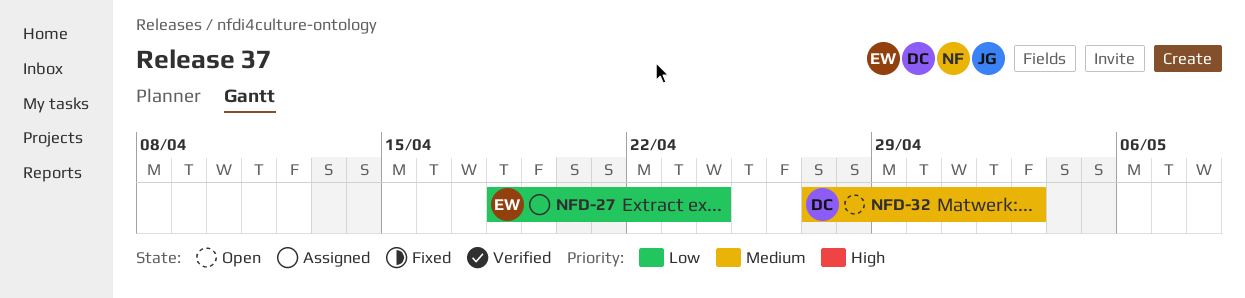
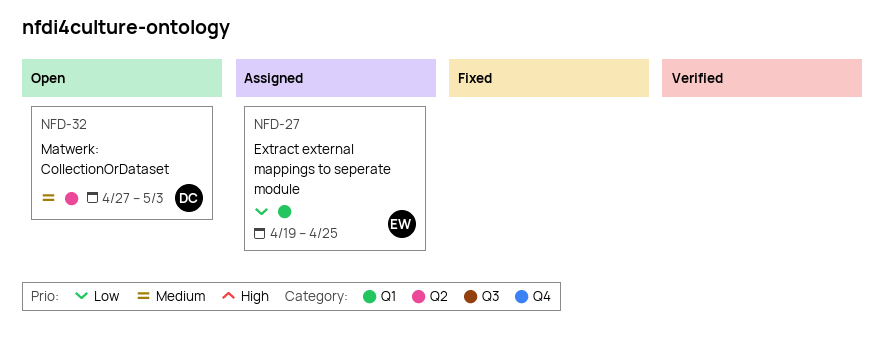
NFD-27, start: Apr 18 -> Apr 19
NFD-27, due: Apr 24 -> Apr 25

